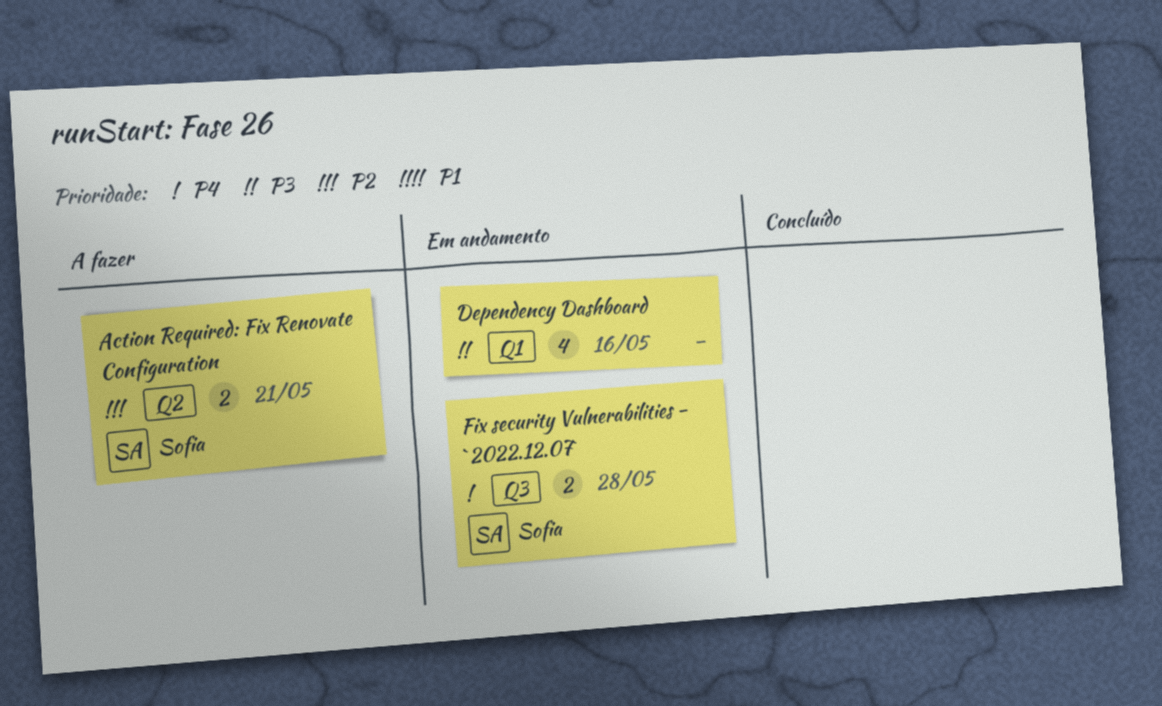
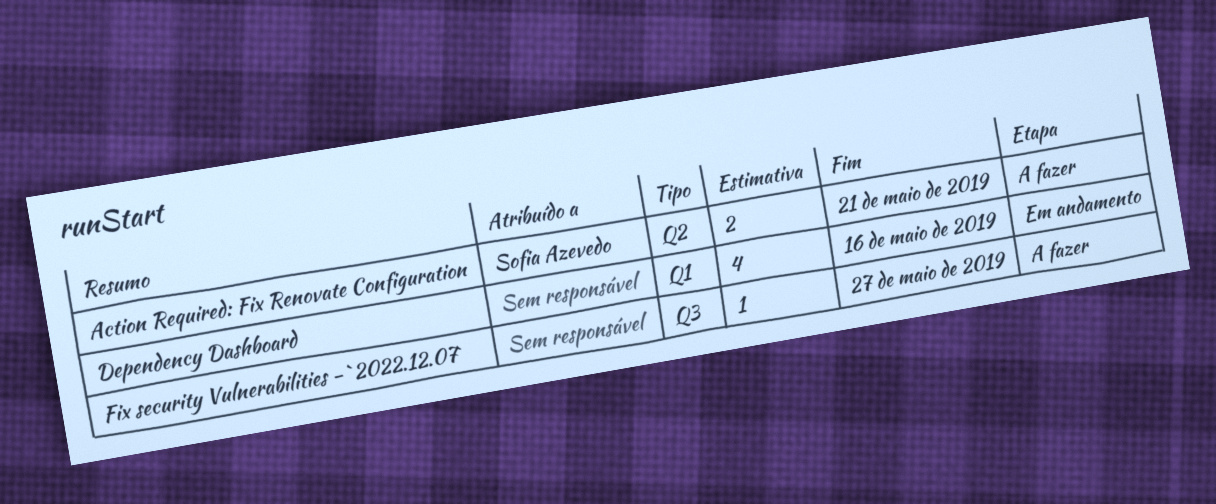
Fix security Vulnerabilities - `2022.12.07`, status: Em andamento -> A fazer
Fix security Vulnerabilities - `2022.12.07`, owner: Sofia Azevedo -> none
Fix security Vulnerabilities - `2022.12.07`, estimate: 2 -> 1
Fix security Vulnerabilities - `2022.12.07`, due: May 28 -> May 27

